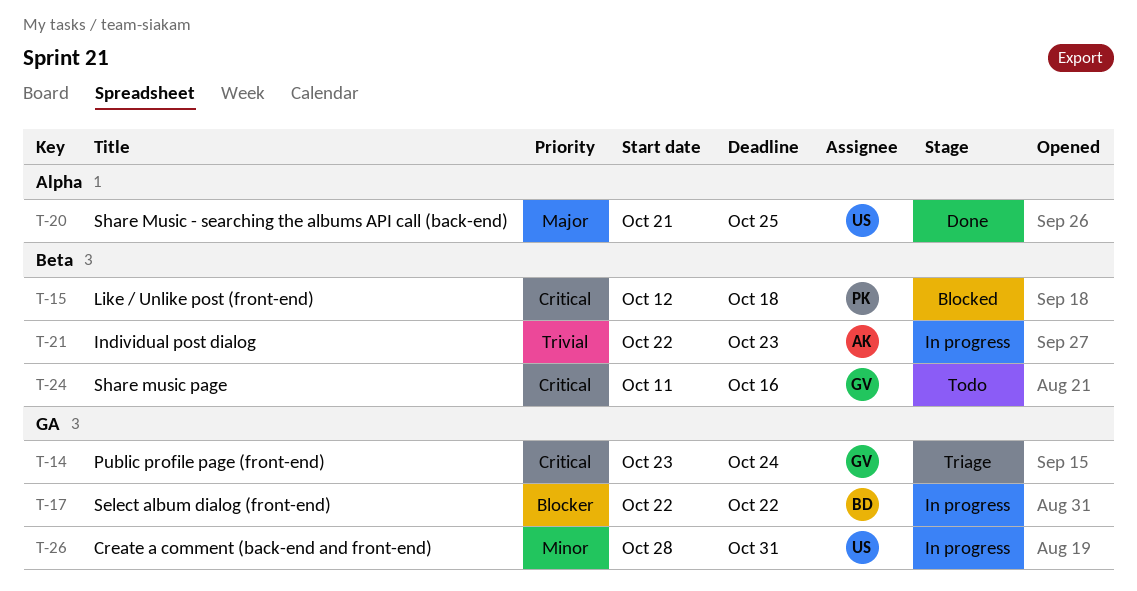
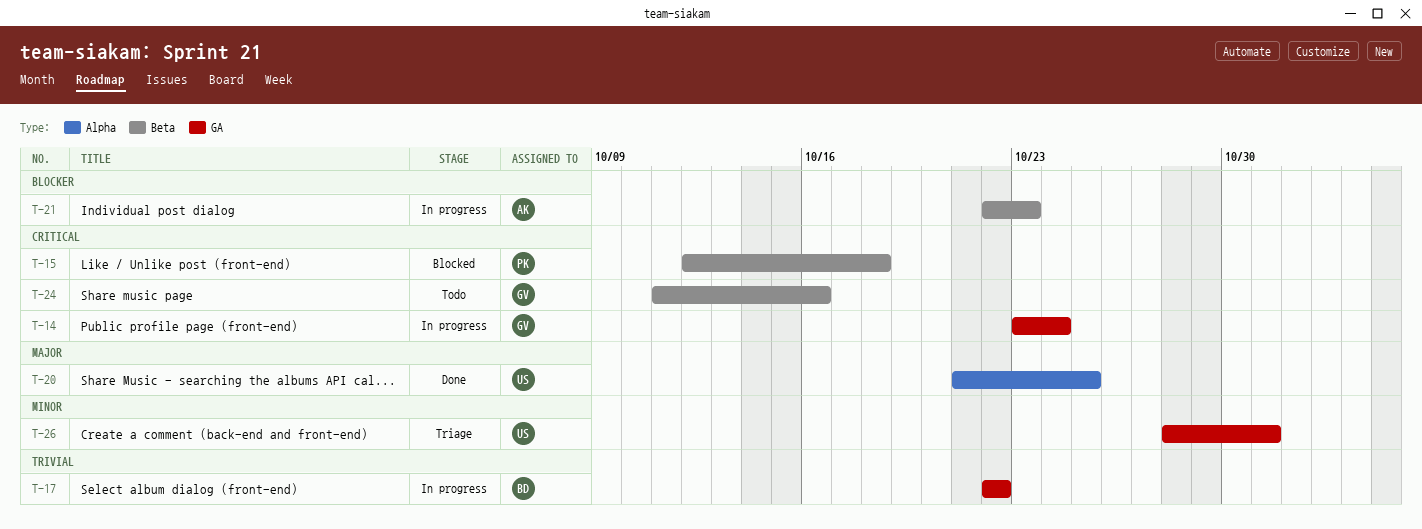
T-14, status: Triage -> In progress
T-17, priority: Blocker -> Trivial
T-21, priority: Trivial -> Blocker
T-26, status: In progress -> Triage

